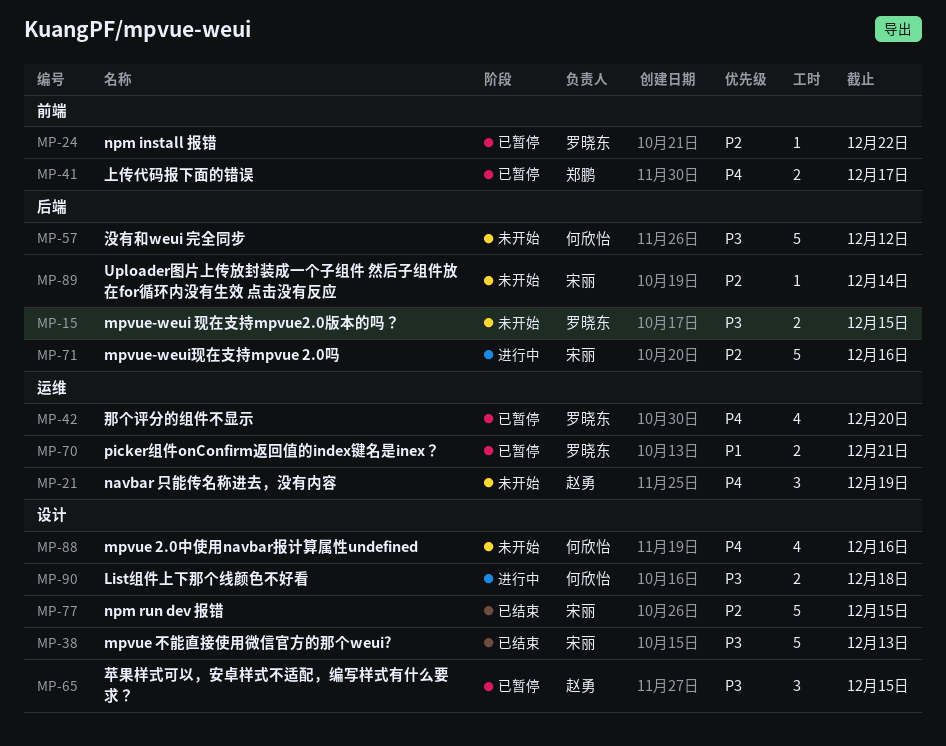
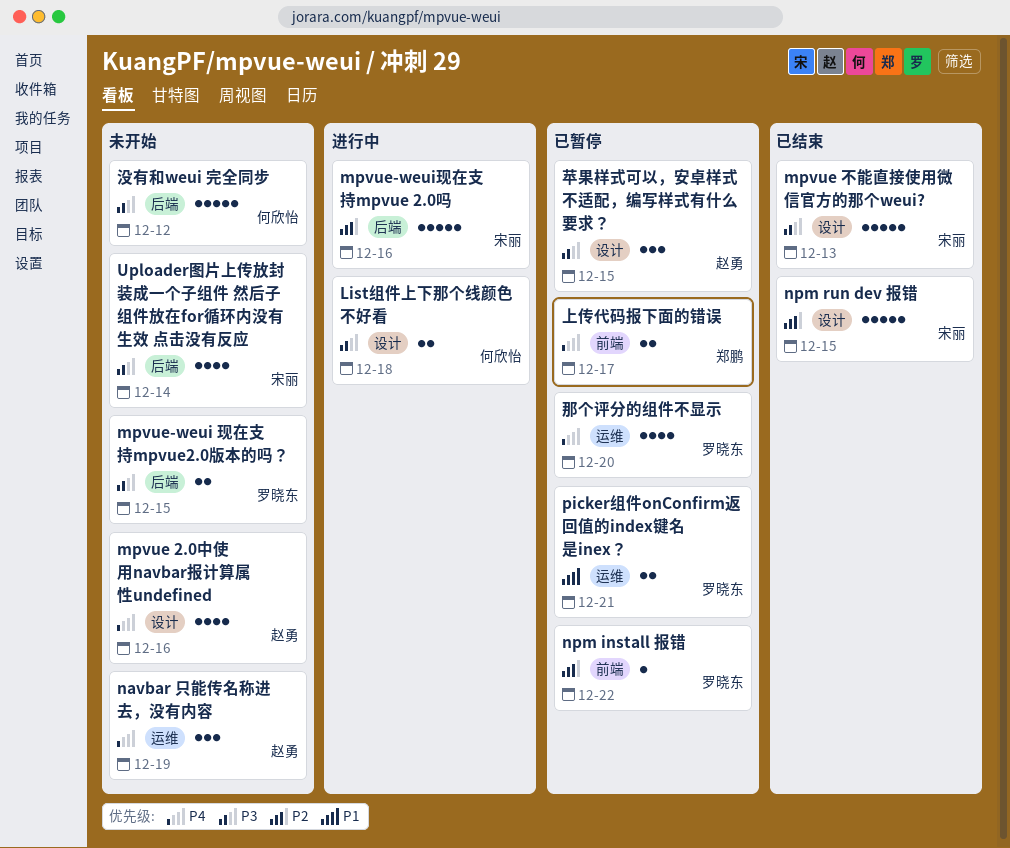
mpvue 2.0中使用navbar报计算属性undefined, owner: 何欣怡 -> 赵勇
Uploader图片上传放封装成一个子组件 然后子组件放在for循环内没有生效 点击没有反应, priority: P2 -> P3
Uploader图片上传放封装成一个子组件 然后子组件放在for循环内没有生效 点击没有反应, estimate: 1 -> 4

